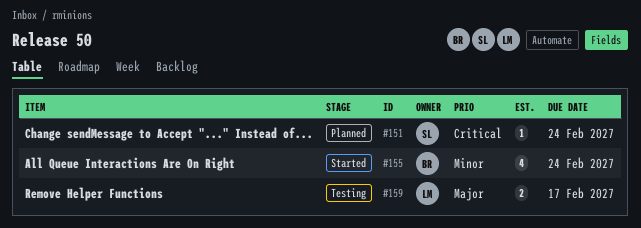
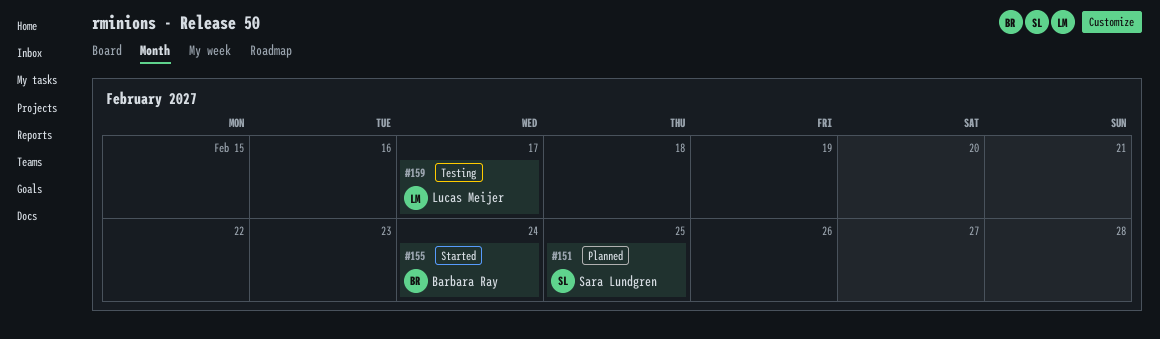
#151, due: Feb 24 -> Feb 25

